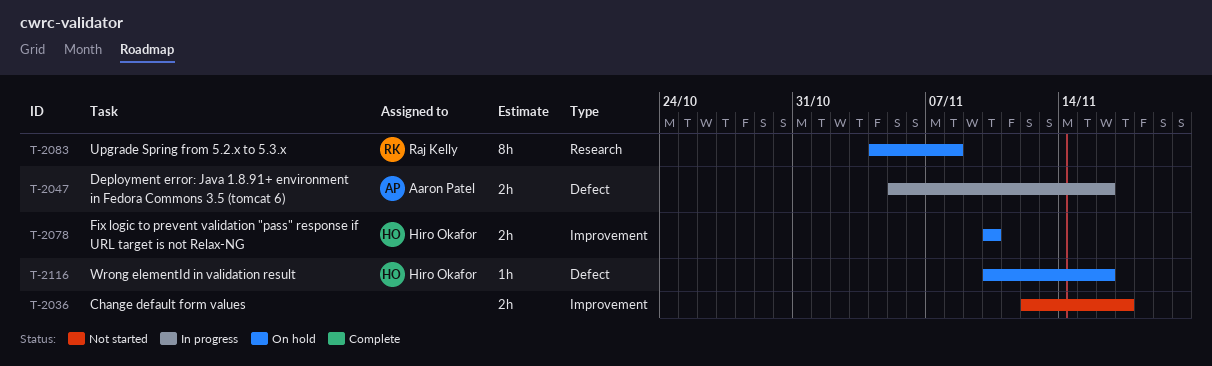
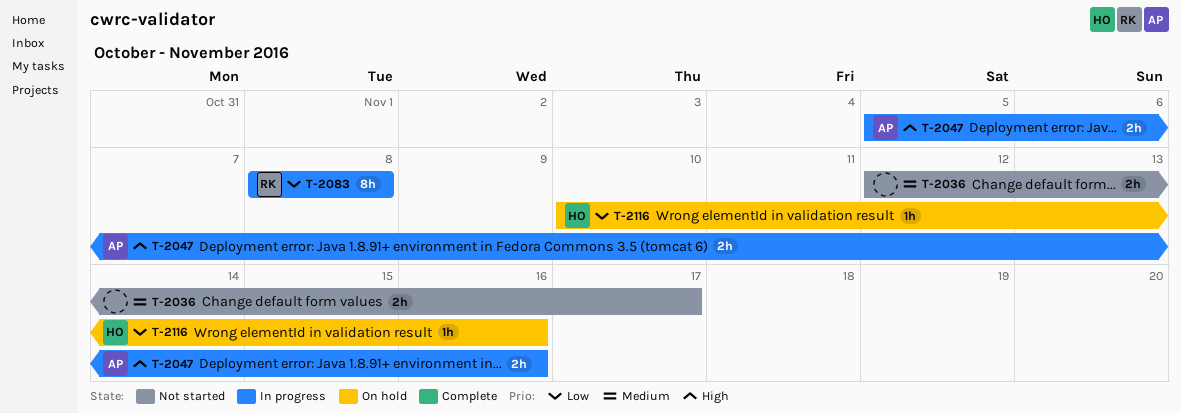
T-2078: present -> none
T-2083, status: On hold -> In progress
T-2083, start: Nov 4 -> Nov 8

